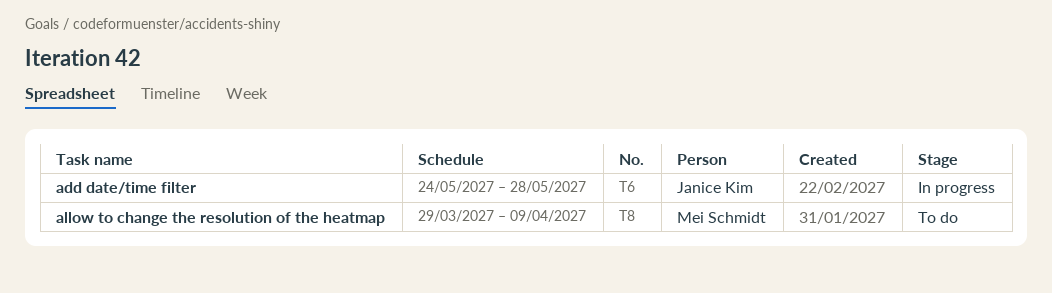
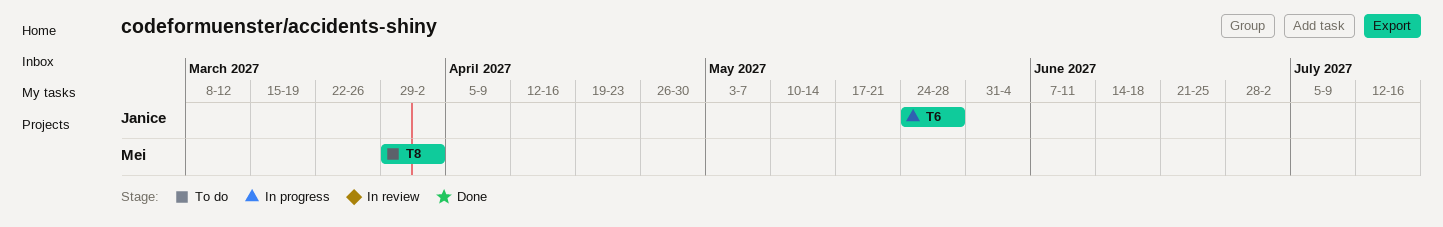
T8, due: Apr 9 -> Apr 2

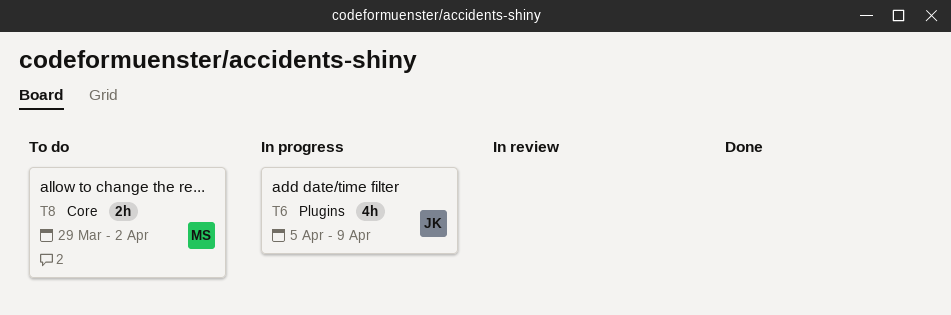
T6, start: May 24 -> Apr 5
T6, due: May 28 -> Apr 9

